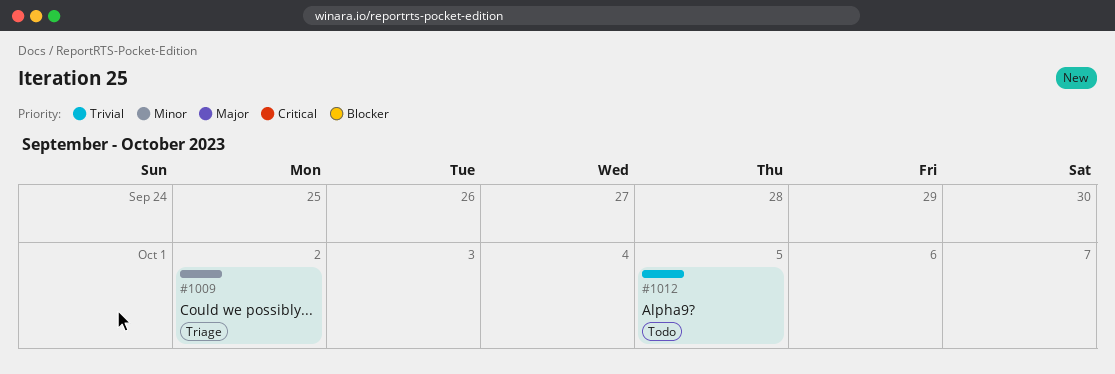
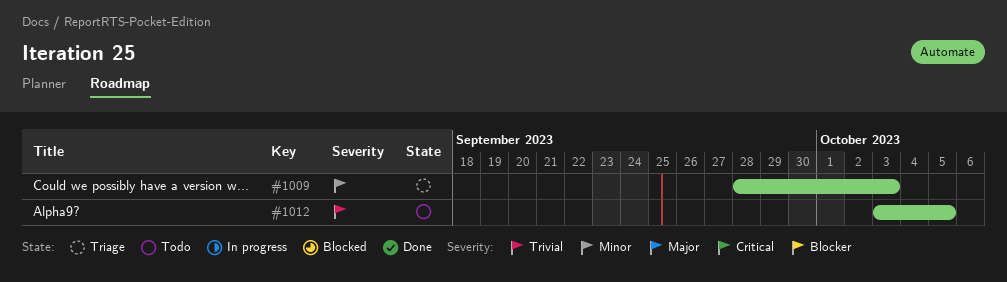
#1009, due: Oct 2 -> Oct 3

